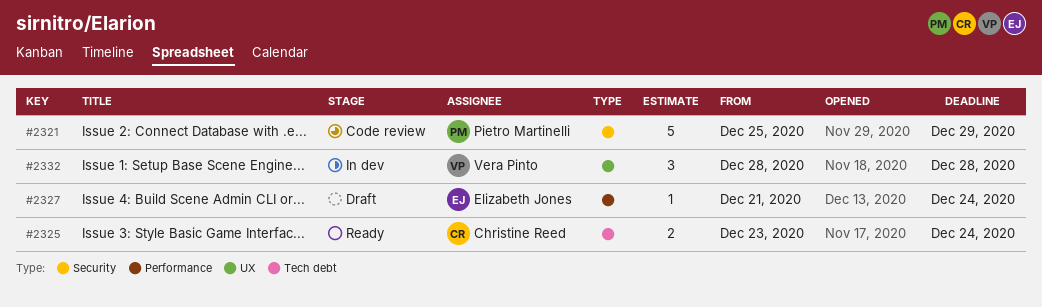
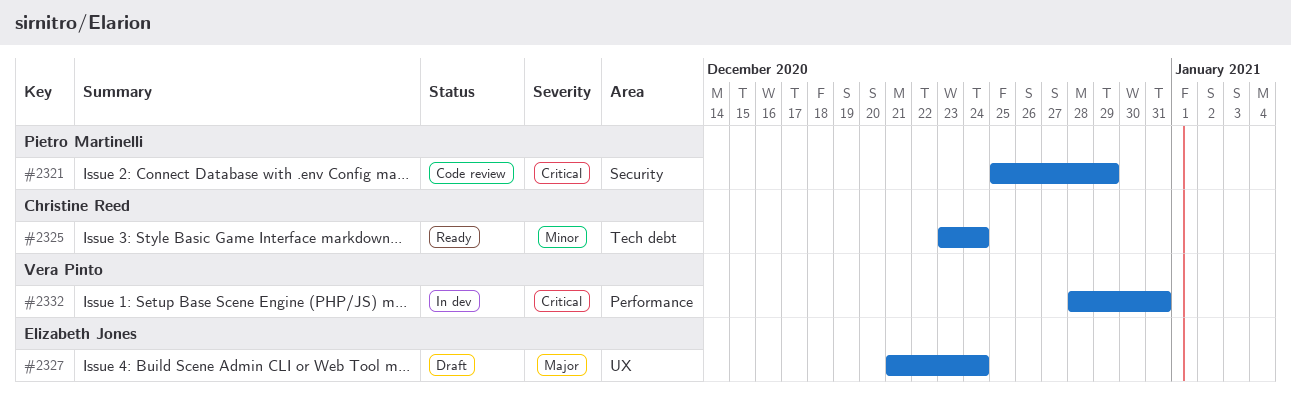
#2327, label: Performance -> UX
#2332, label: UX -> Performance
#2332, due: Dec 28 -> Dec 31

